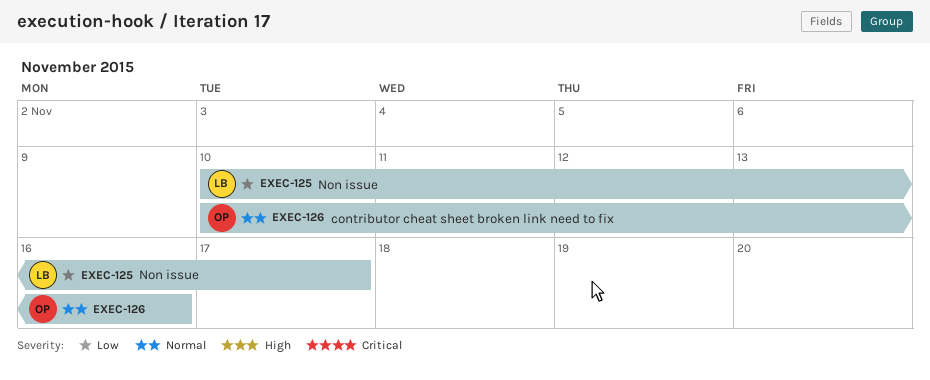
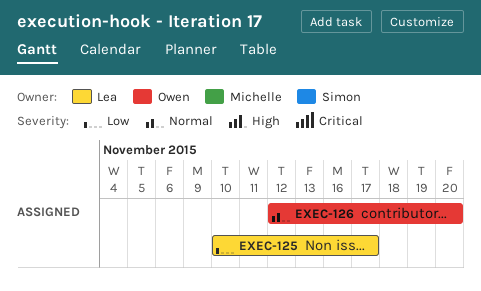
EXEC-126, start: Nov 10 -> Nov 12
EXEC-126, due: Nov 16 -> Nov 20

